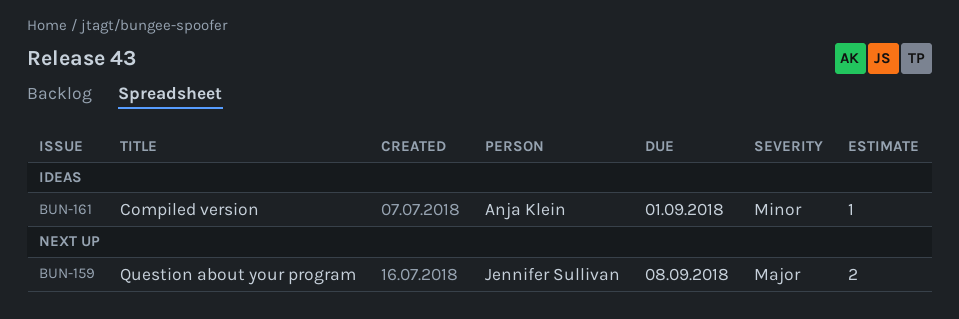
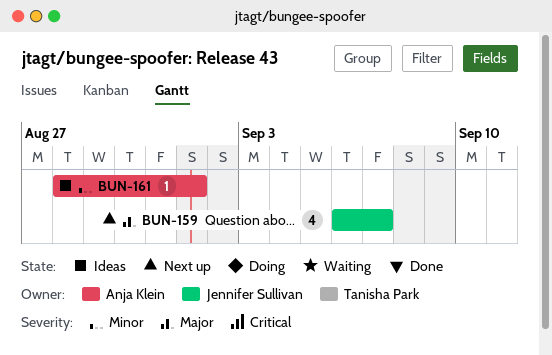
BUN-159, estimate: 2 -> 4
BUN-159, due: Sep 8 -> Sep 7

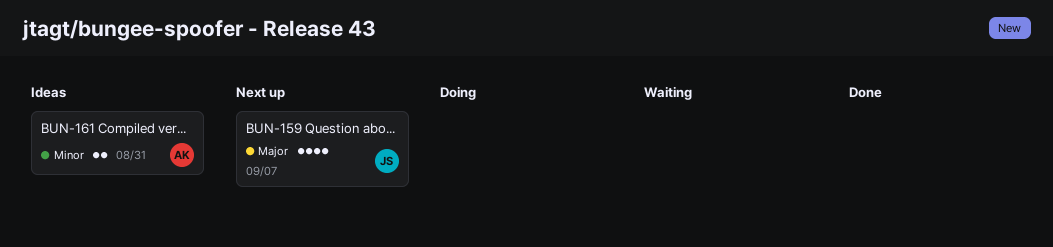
BUN-161, estimate: 1 -> 2
BUN-161, due: Sep 1 -> Aug 31

